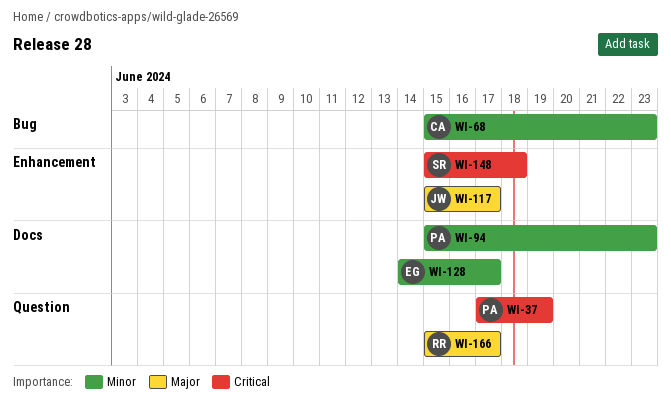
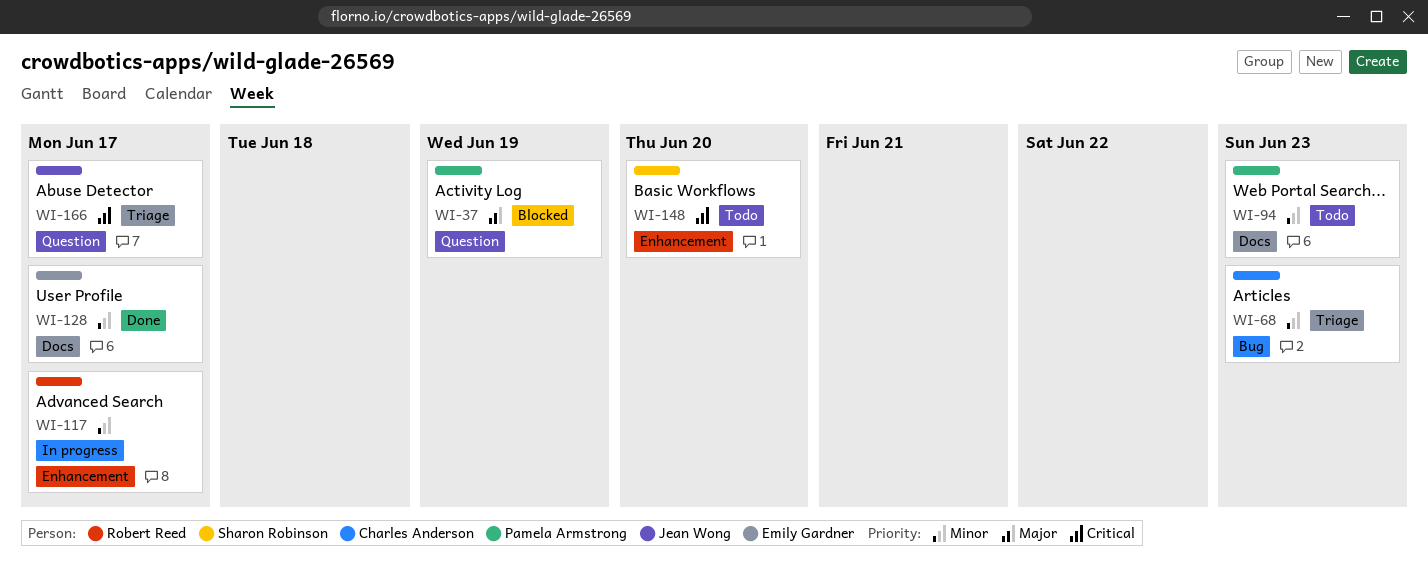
WI-37, priority: Critical -> Major
WI-117, owner: Jean Wong -> Robert Reed
WI-117, priority: Major -> Minor
WI-148, due: Jun 18 -> Jun 20
WI-166, owner: Robert Reed -> Jean Wong
WI-166, priority: Major -> Critical

